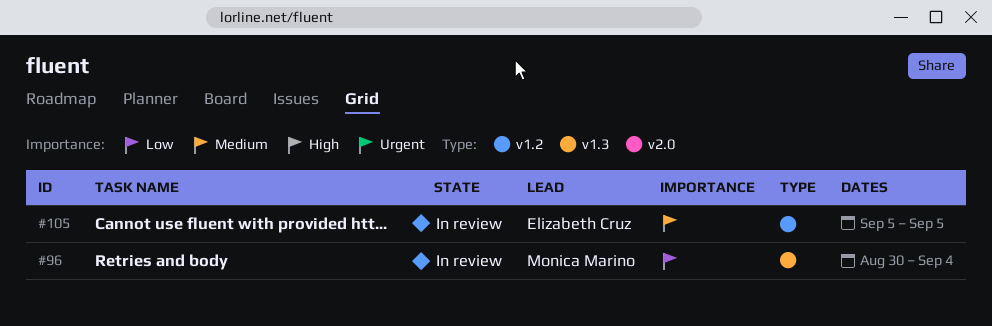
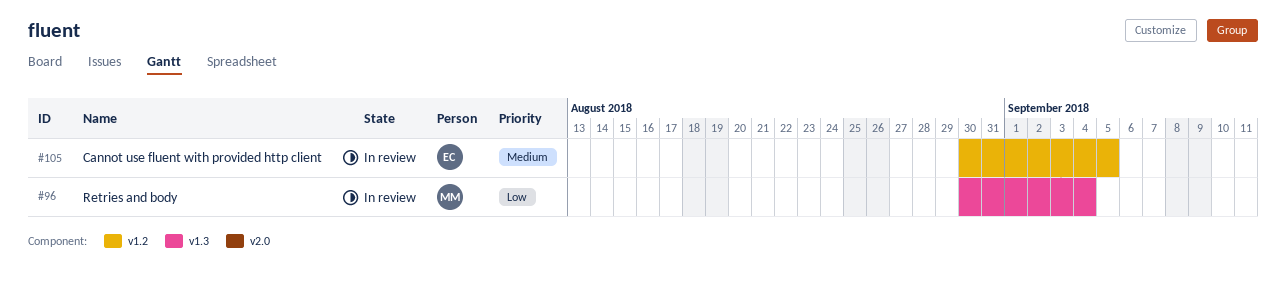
#105, start: Sep 5 -> Aug 30

